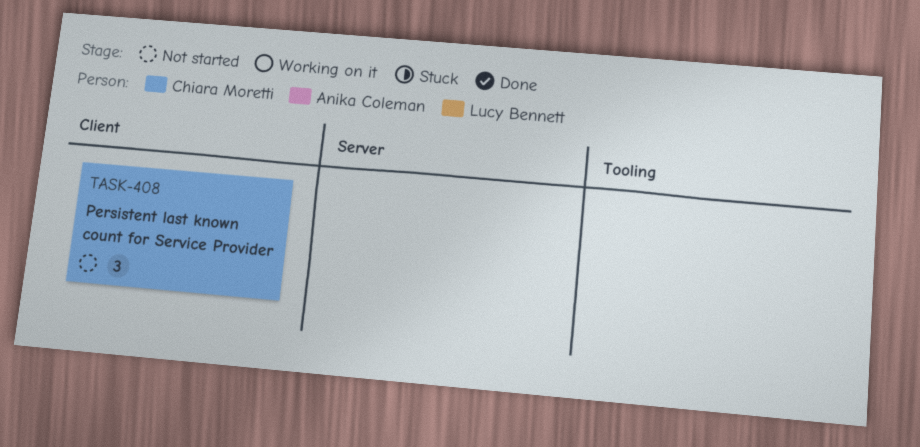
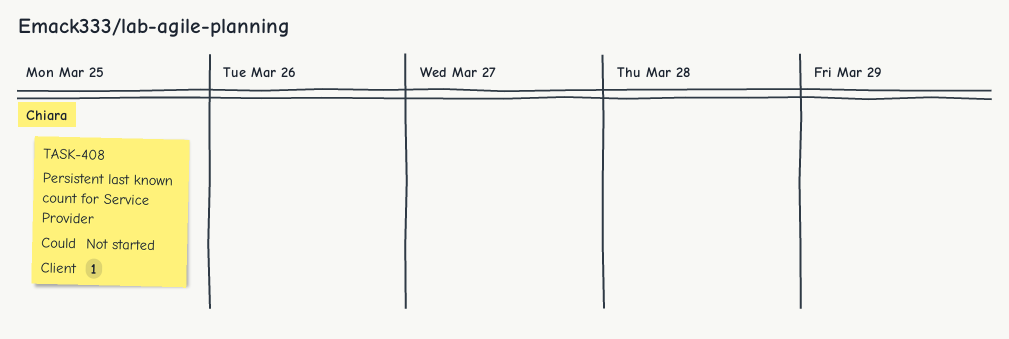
TASK-408, estimate: 3 -> 1

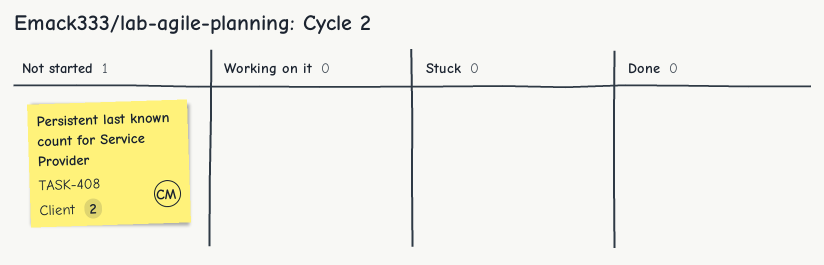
TASK-408, estimate: 1 -> 2

